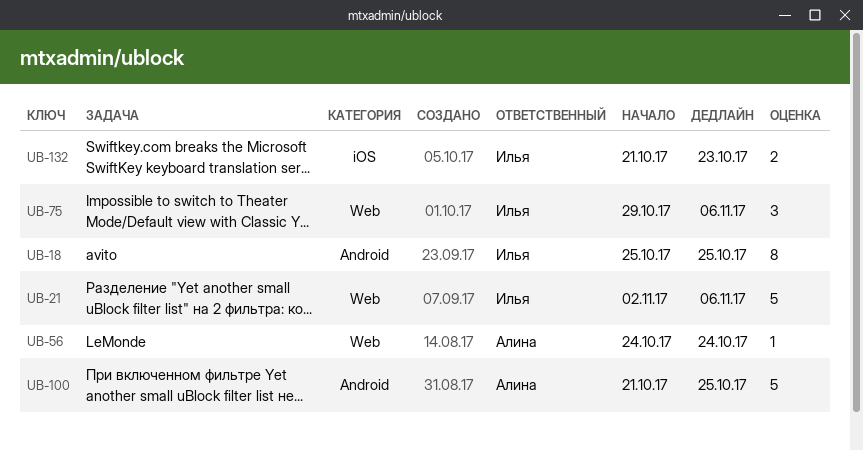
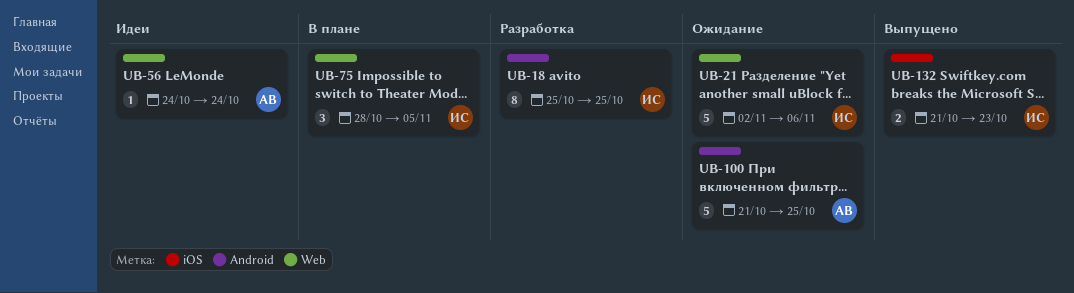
UB-75, start: Oct 29 -> Oct 28
UB-75, due: Nov 6 -> Nov 5

